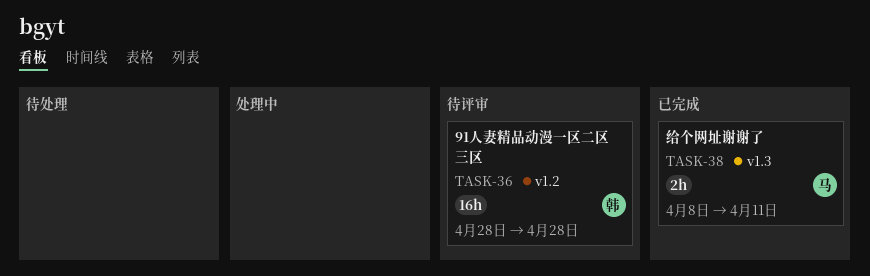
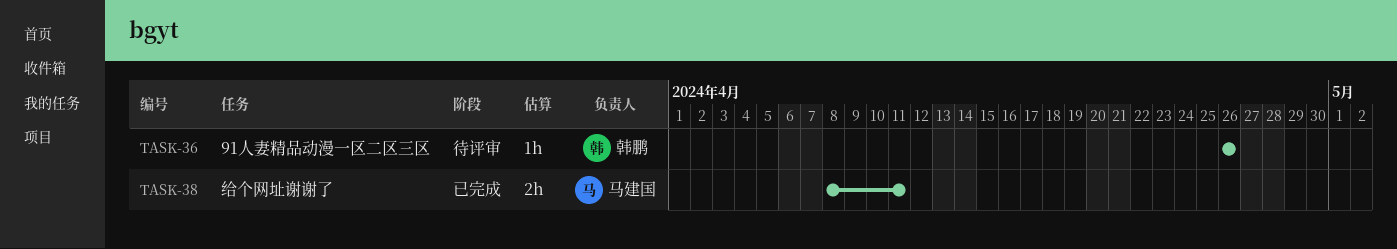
TASK-36, estimate: 16h -> 1h
TASK-36, start: Apr 28 -> Apr 26
TASK-36, due: Apr 28 -> Apr 26

